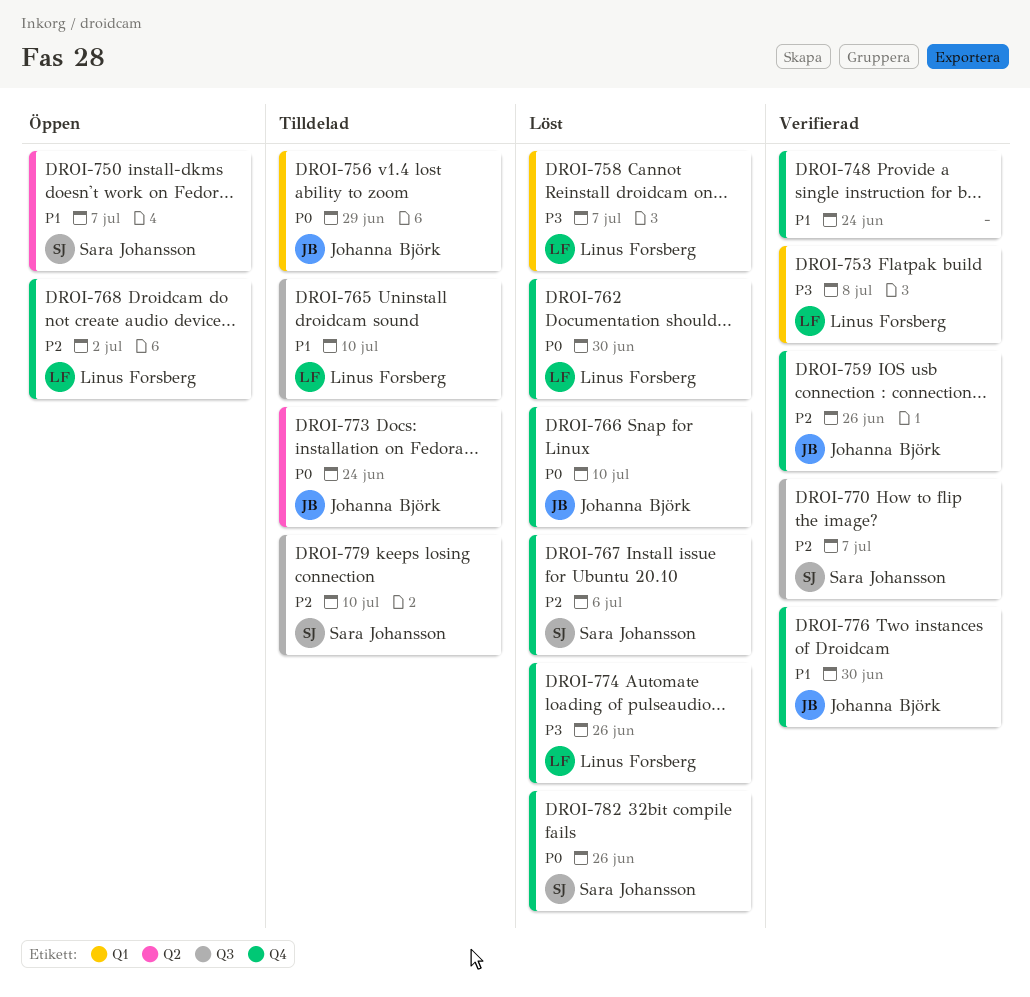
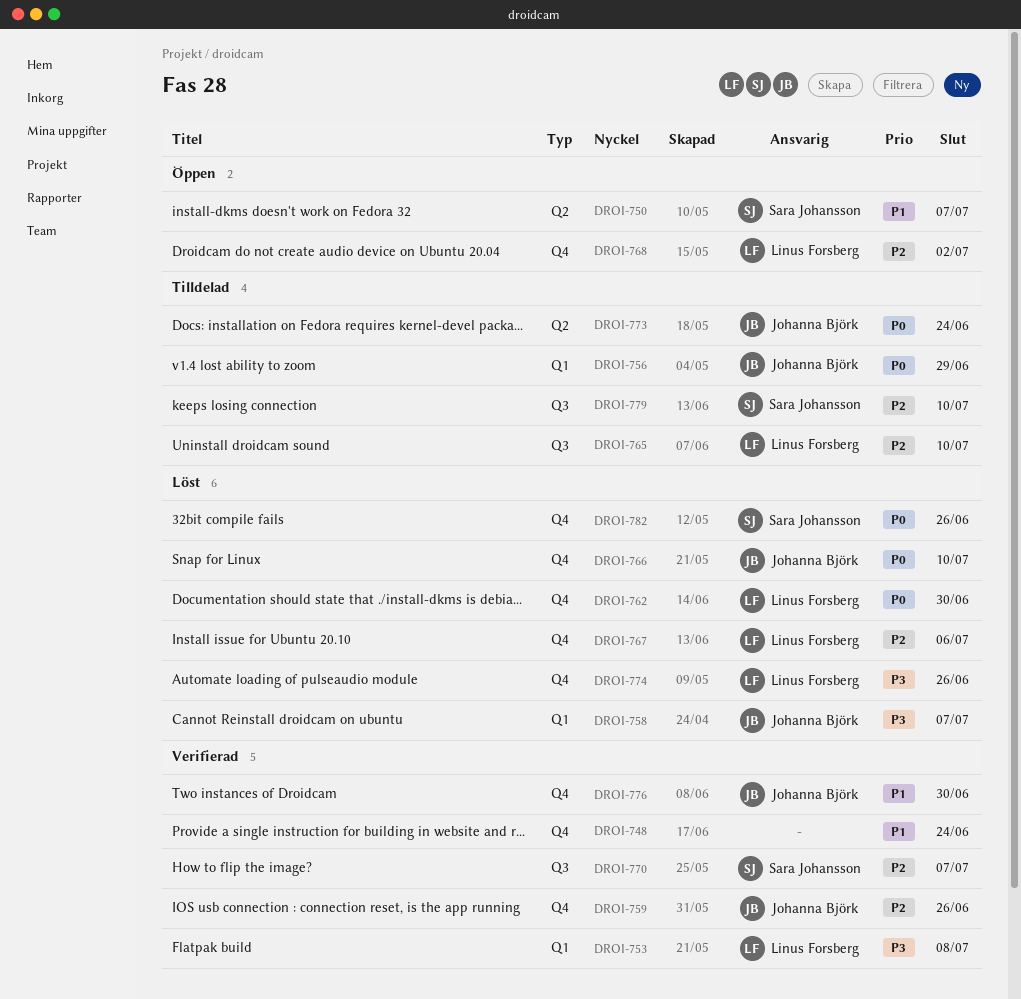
DROI-758, owner: Linus Forsberg -> Johanna Björk
DROI-765, priority: P1 -> P2
DROI-767, owner: Sara Johansson -> Linus Forsberg

